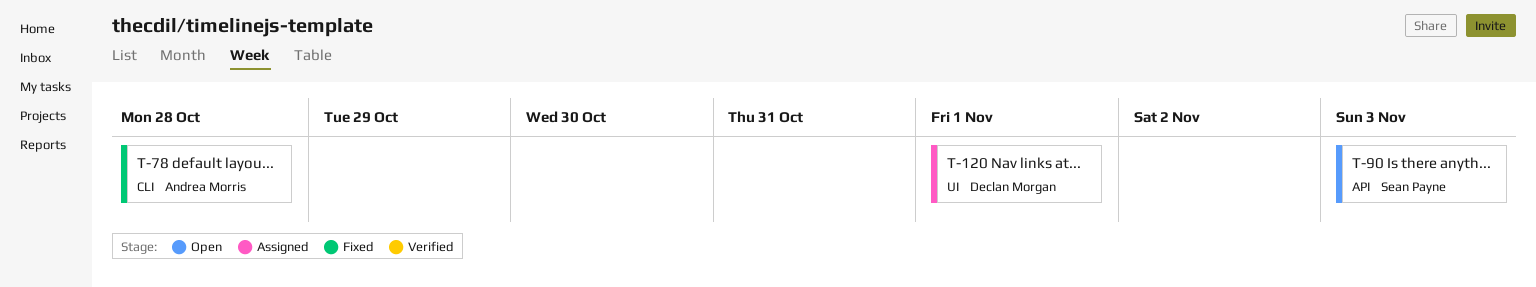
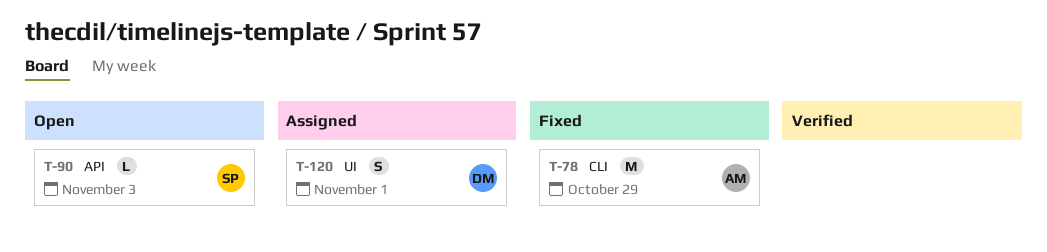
T-78, due: Oct 28 -> Oct 29

